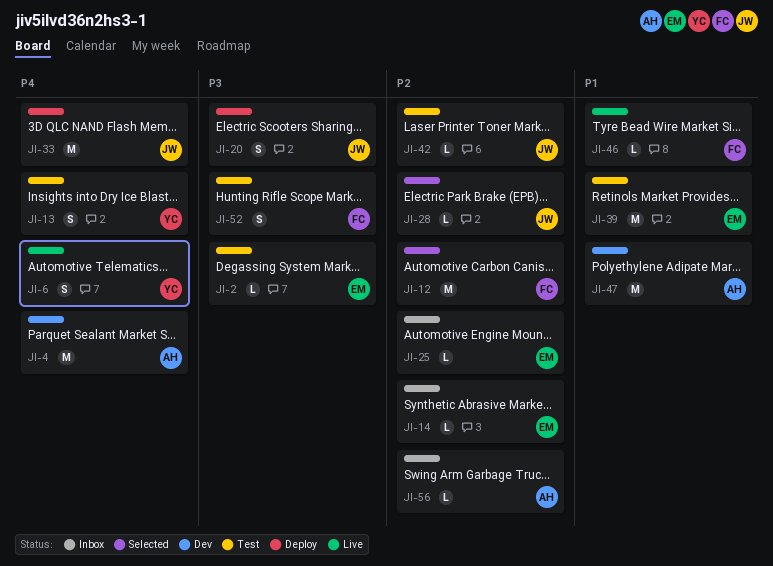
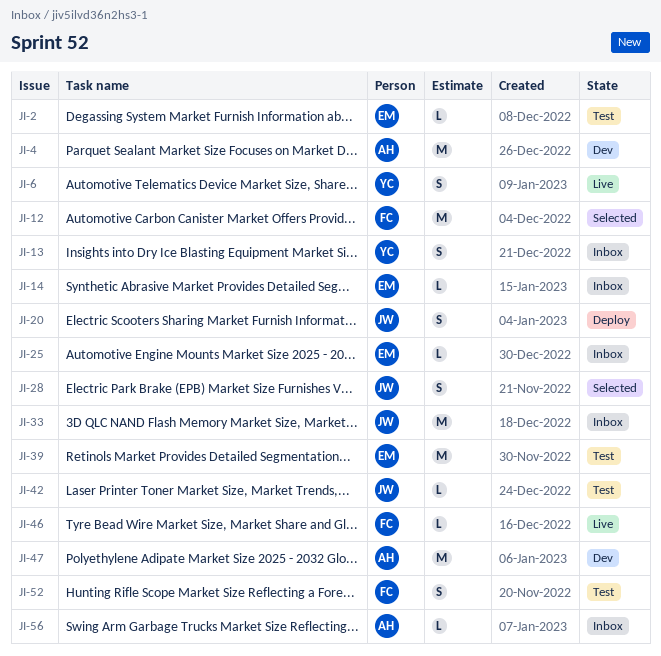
JI-13, status: Test -> Inbox
JI-28, estimate: L -> S
JI-33, status: Deploy -> Inbox

